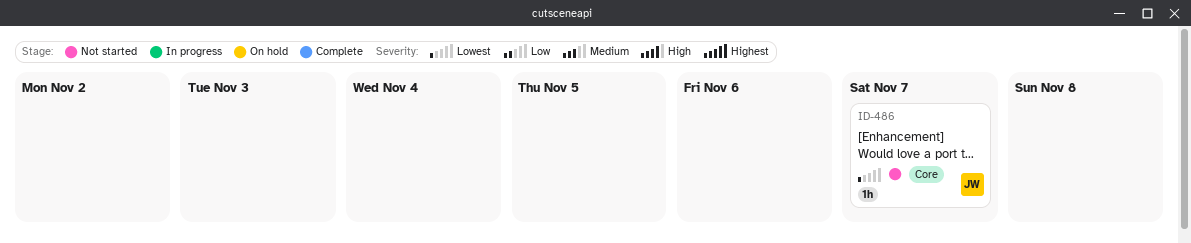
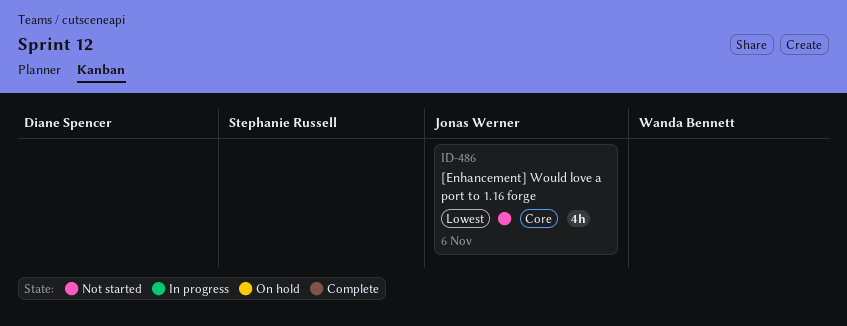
ID-486, estimate: 1h -> 4h
ID-486, due: Nov 7 -> Nov 6

